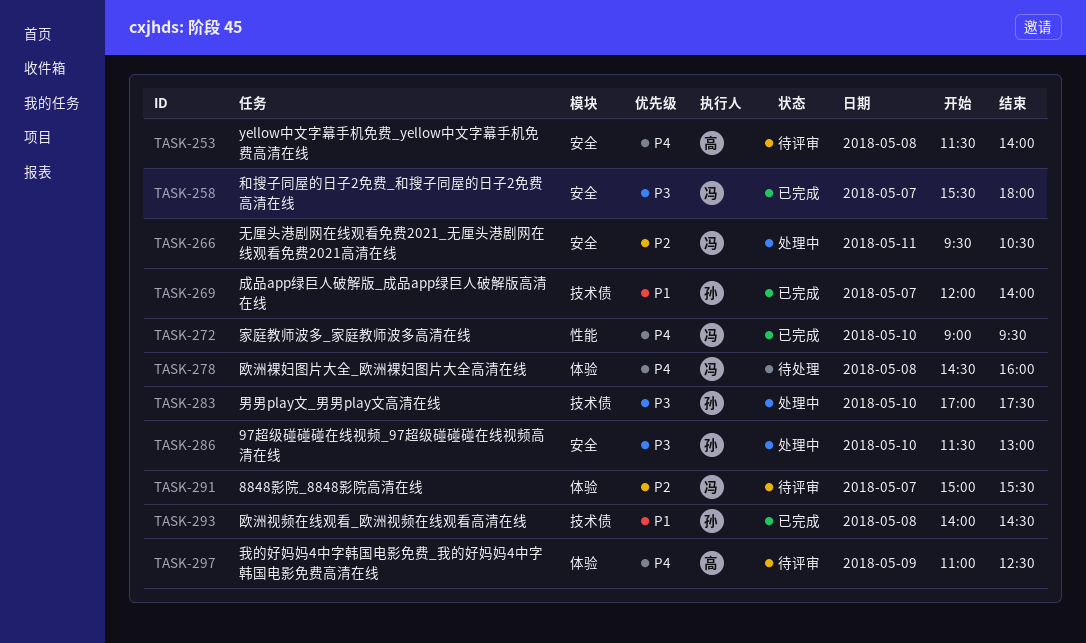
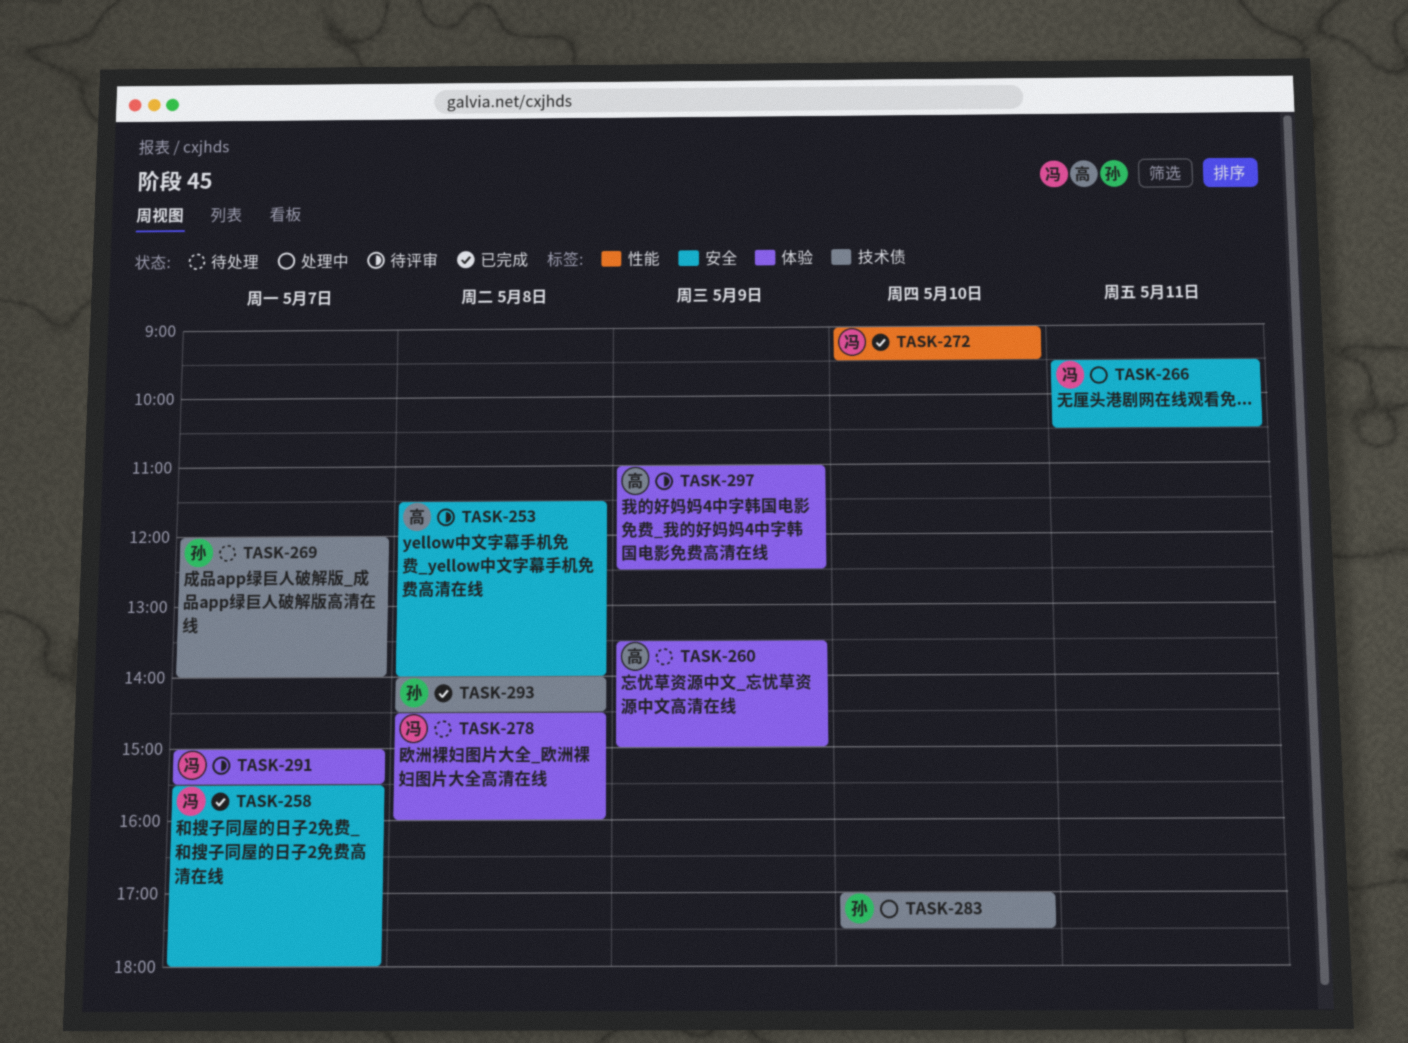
TASK-260: none -> present
TASK-269, status: 已完成 -> 待处理
TASK-286: present -> none

